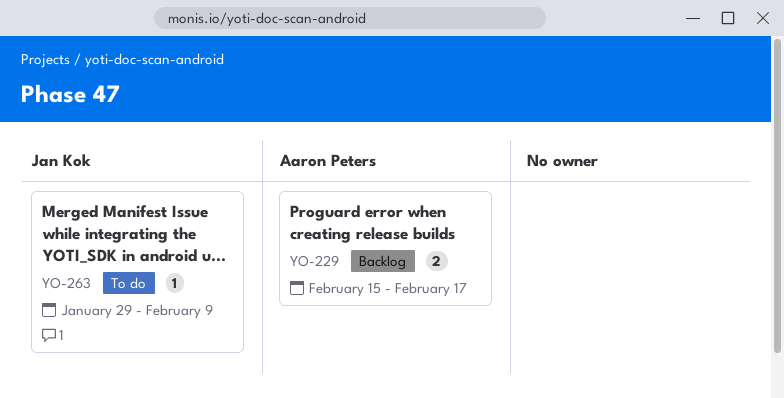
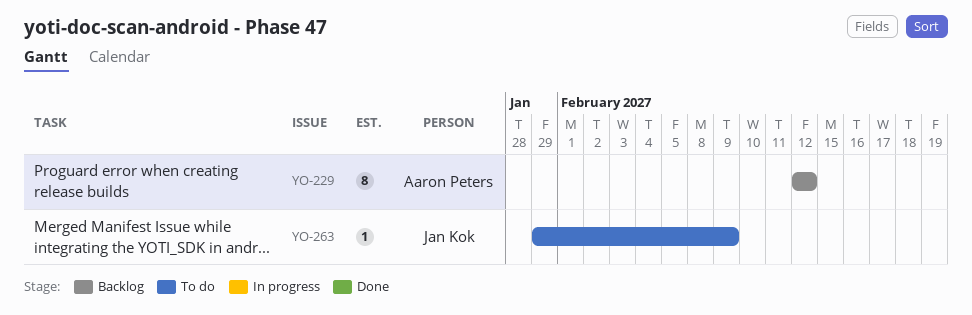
YO-229, estimate: 2 -> 8
YO-229, start: Feb 15 -> Feb 12
YO-229, due: Feb 17 -> Feb 12

